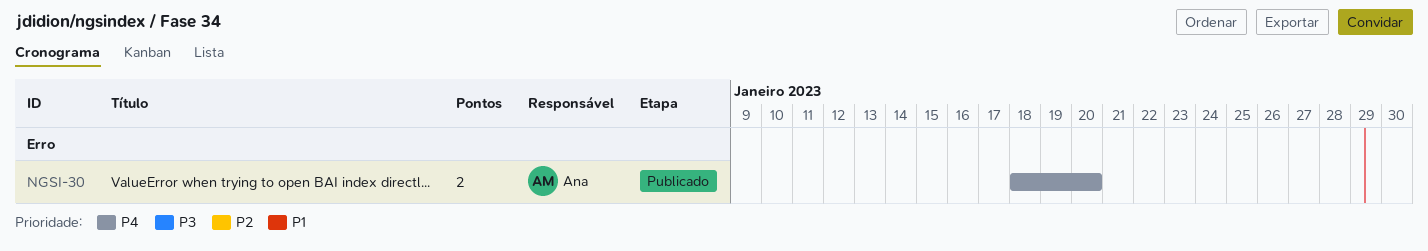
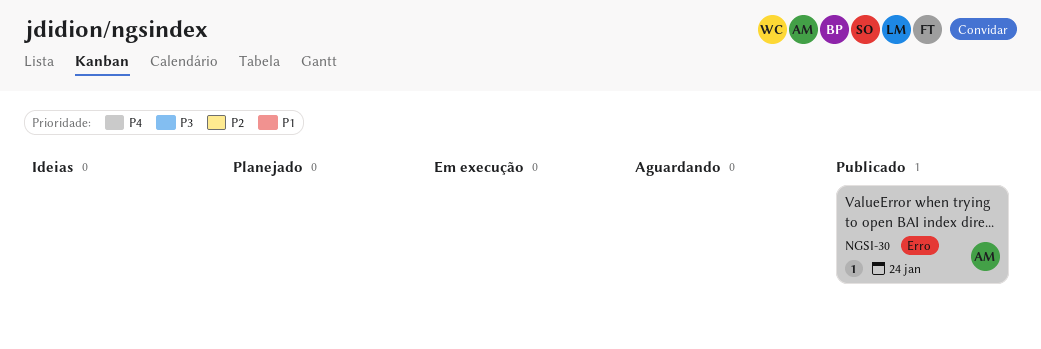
NGSI-30, estimate: 2 -> 1
NGSI-30, due: Jan 20 -> Jan 24

